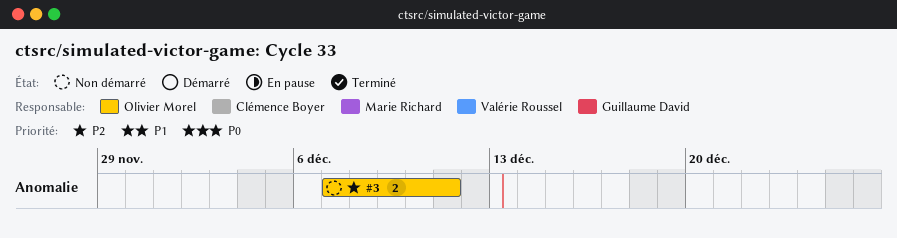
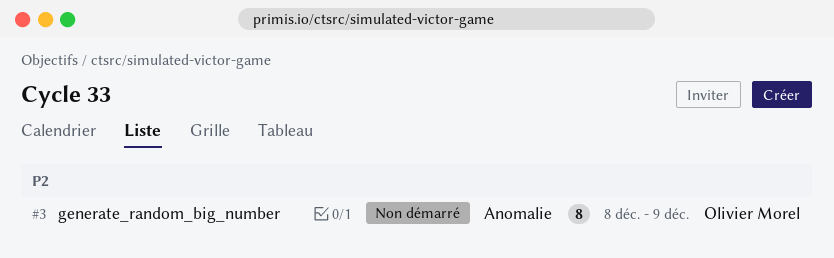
#3, estimate: 2 -> 8
#3, start: Dec 7 -> Dec 8
#3, due: Dec 11 -> Dec 9

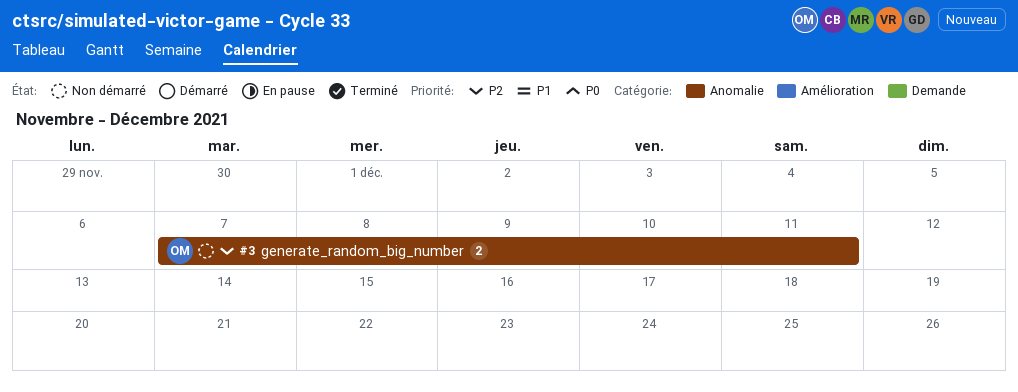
#3, estimate: 8 -> 2
#3, start: Dec 8 -> Dec 7
#3, due: Dec 9 -> Dec 11

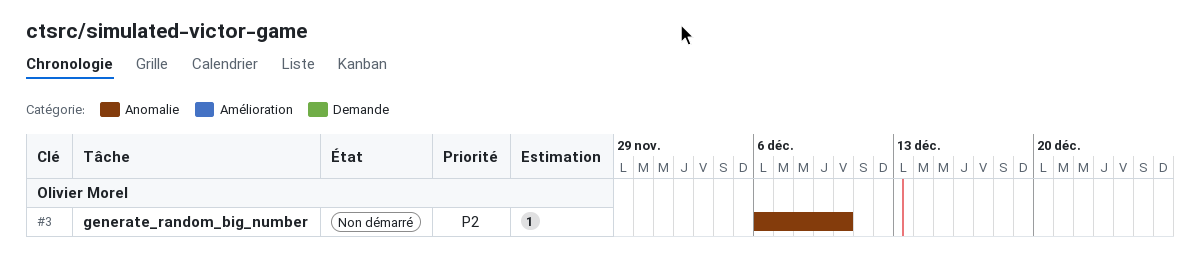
#3, estimate: 2 -> 1
#3, start: Dec 7 -> Dec 6
#3, due: Dec 11 -> Dec 10

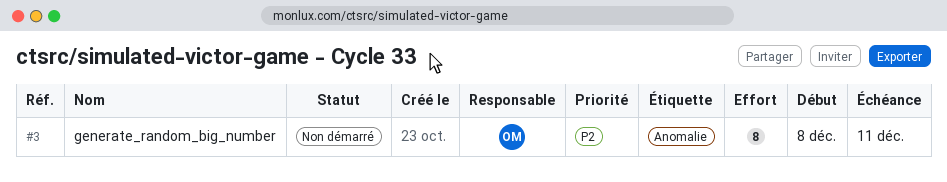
#3, estimate: 1 -> 8
#3, start: Dec 6 -> Dec 8
#3, due: Dec 10 -> Dec 11

